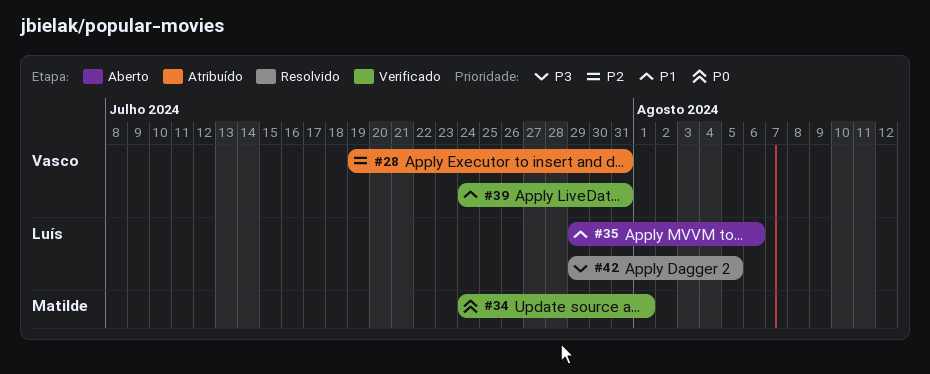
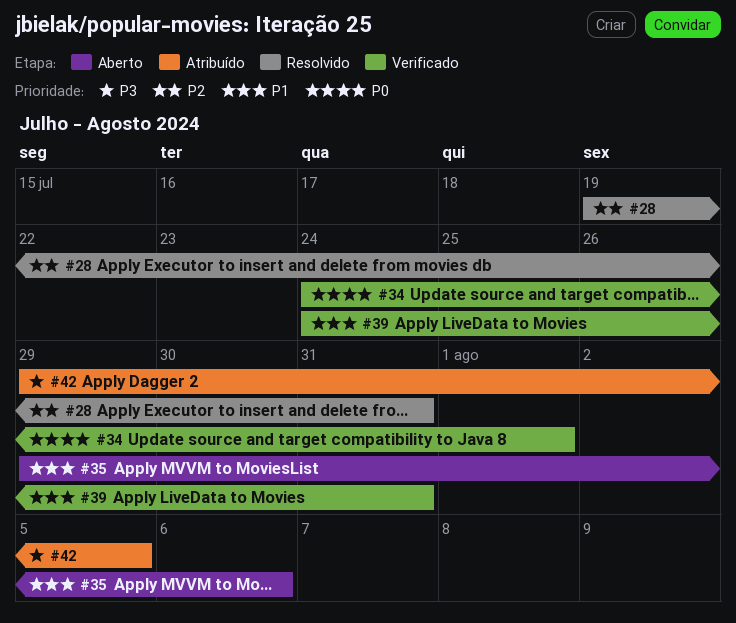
#28, status: Atribuído -> Resolvido
#42, status: Resolvido -> Atribuído

